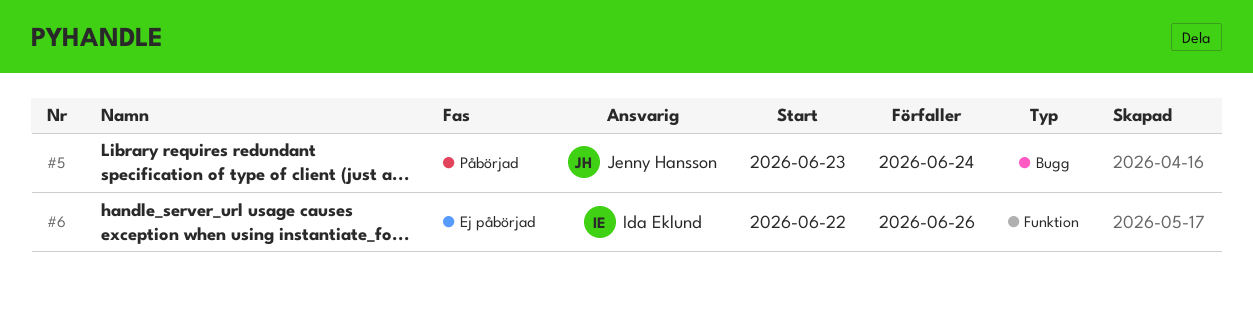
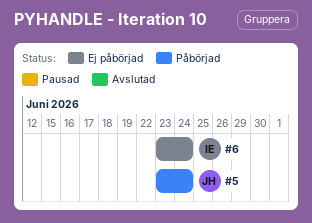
#6, start: Jun 22 -> Jun 23
#6, due: Jun 26 -> Jun 24

